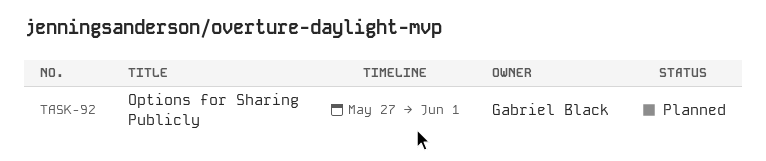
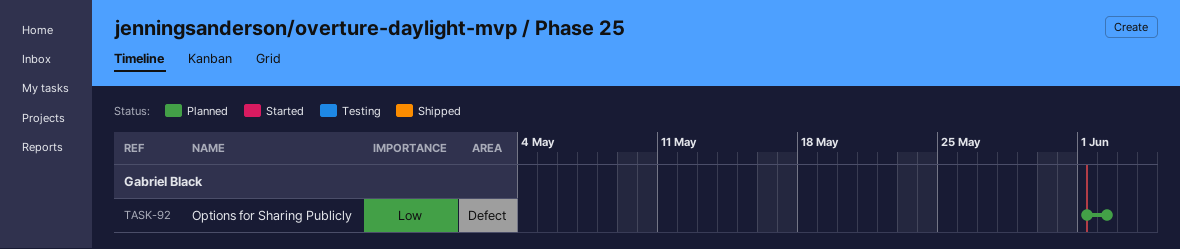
TASK-92, start: May 27 -> Jun 1
TASK-92, due: Jun 1 -> Jun 2

